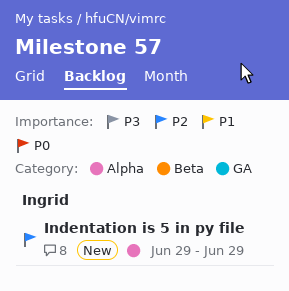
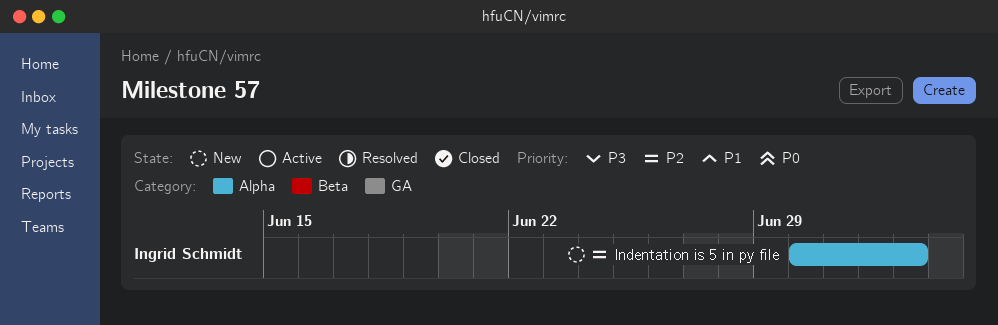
Indentation is 5 in py file, start: Jun 29 -> Jun 30
Indentation is 5 in py file, due: Jun 29 -> Jul 3

